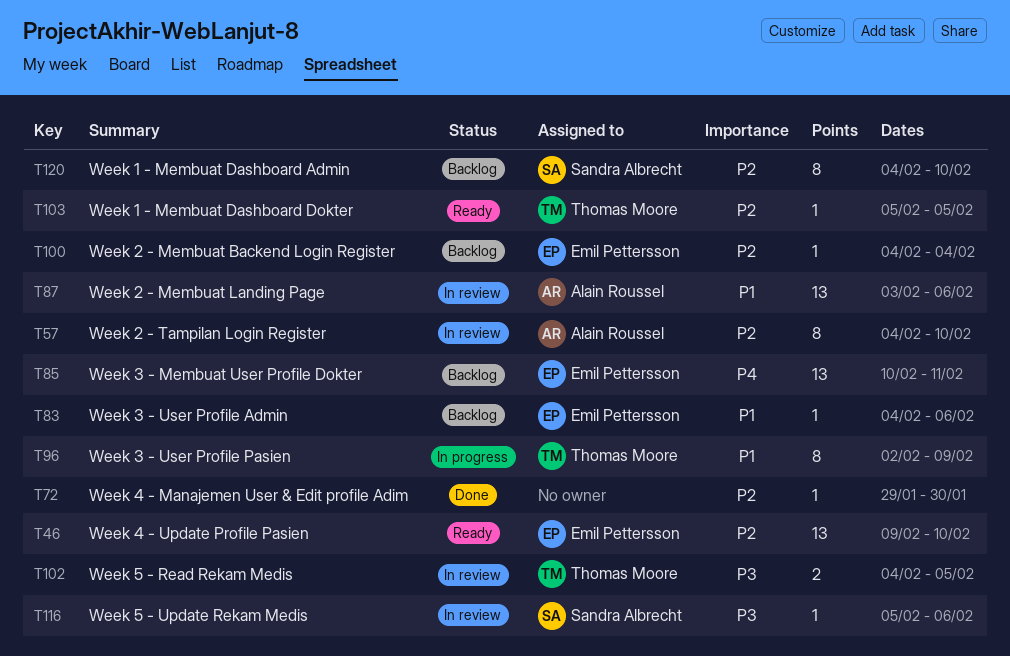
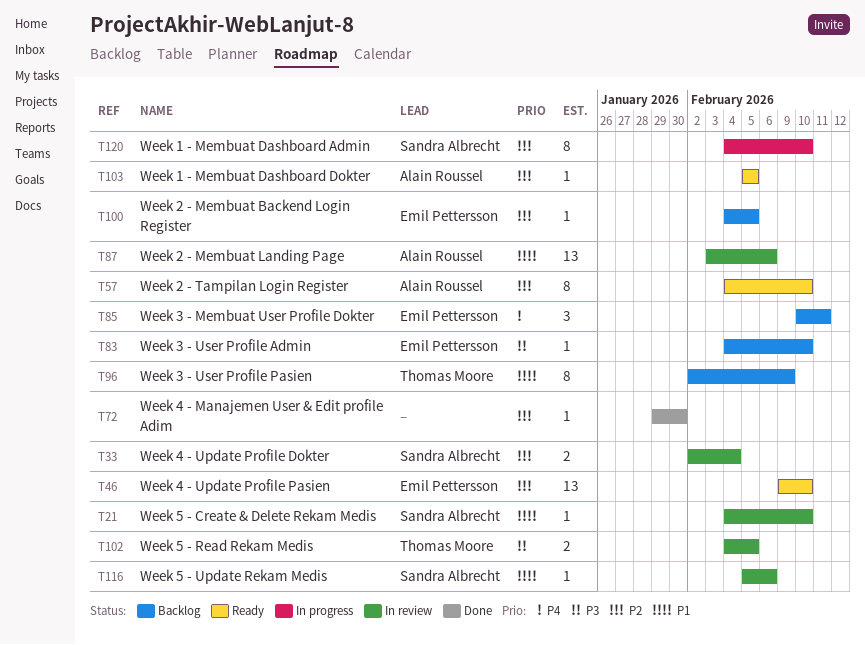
T21: none -> present
T33: none -> present
T57, status: In review -> Ready
T83, priority: P1 -> P3
T83, due: Feb 6 -> Feb 10
T85, estimate: 13 -> 3
T96, status: In progress -> Backlog
T100, due: Feb 4 -> Feb 5
T103, owner: Thomas Moore -> Alain Roussel
T116, priority: P3 -> P1
T120, status: Backlog -> In progress

